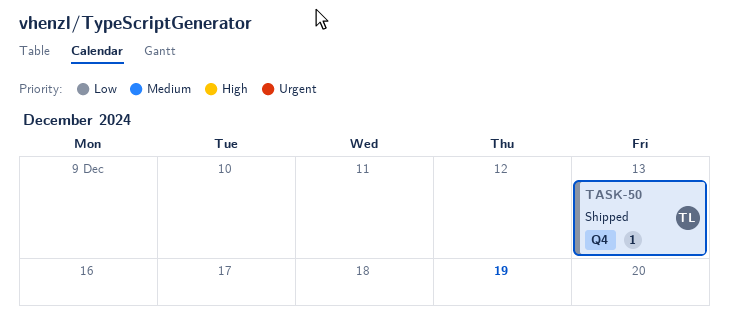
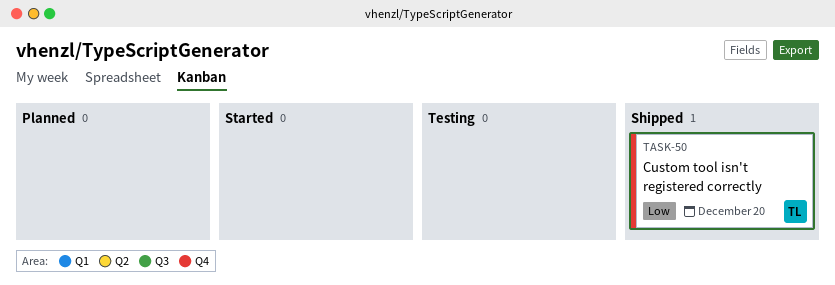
TASK-50, due: Dec 13 -> Dec 20

